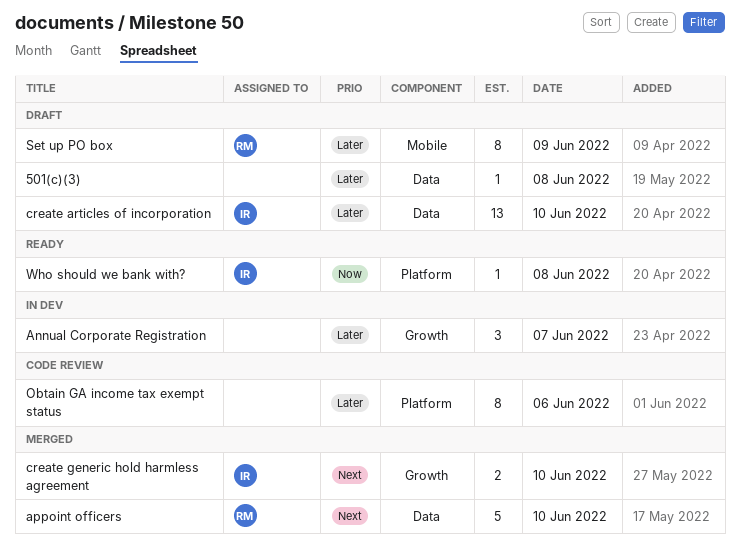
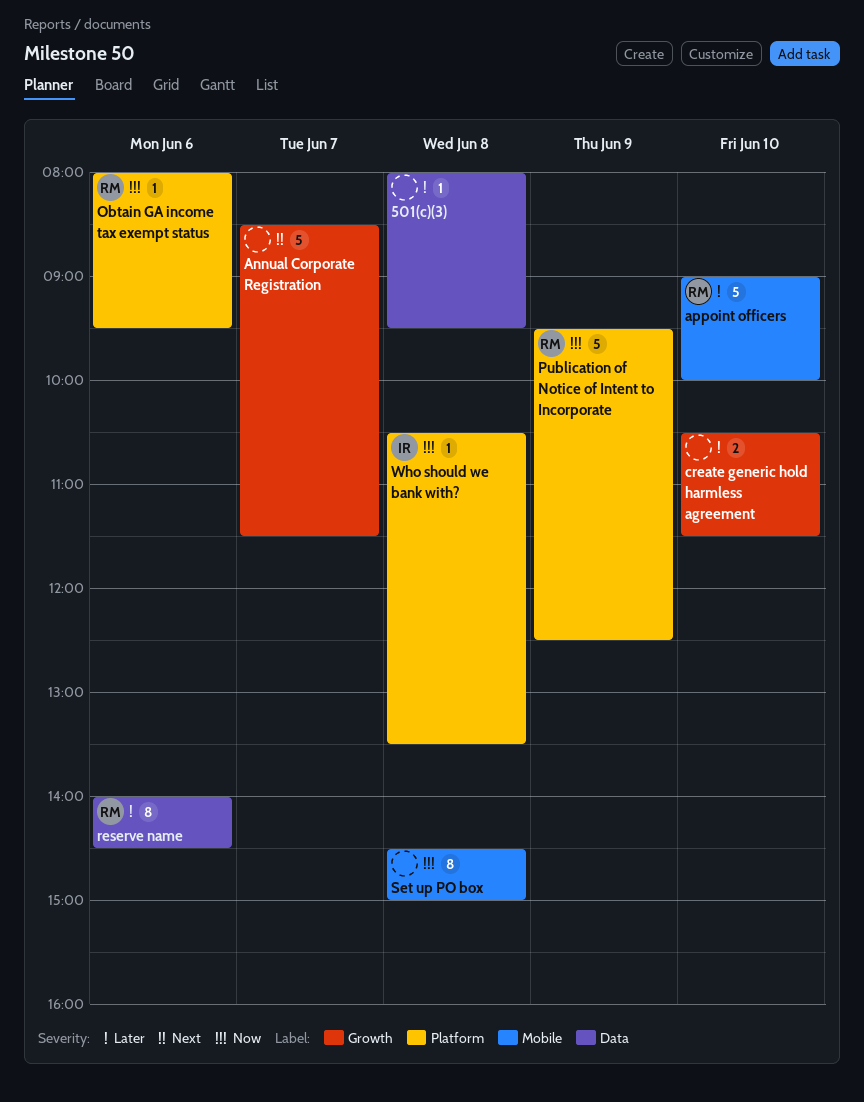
Annual Corporate Registration, priority: Later -> Next
Annual Corporate Registration, estimate: 3 -> 5
appoint officers, priority: Next -> Later
appoint officers, label: Data -> Mobile
create articles of incorporation: present -> none
create generic hold harmless agreement, owner: IR -> none
create generic hold harmless agreement, priority: Next -> Later
Obtain GA income tax exempt status, owner: none -> RM
Obtain GA income tax exempt status, priority: Later -> Now
Obtain GA income tax exempt status, estimate: 8 -> 1
Publication of Notice of Intent to Incorporate: none -> present
reserve name: none -> present
Set up PO box, owner: RM -> none
Set up PO box, priority: Later -> Now
Set up PO box, day: Jun 9 -> Jun 8

